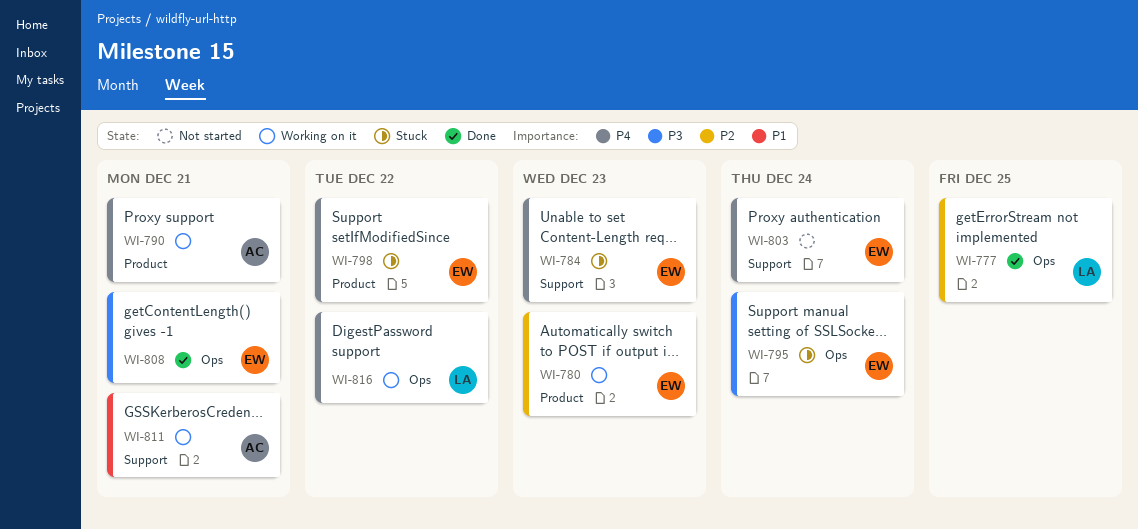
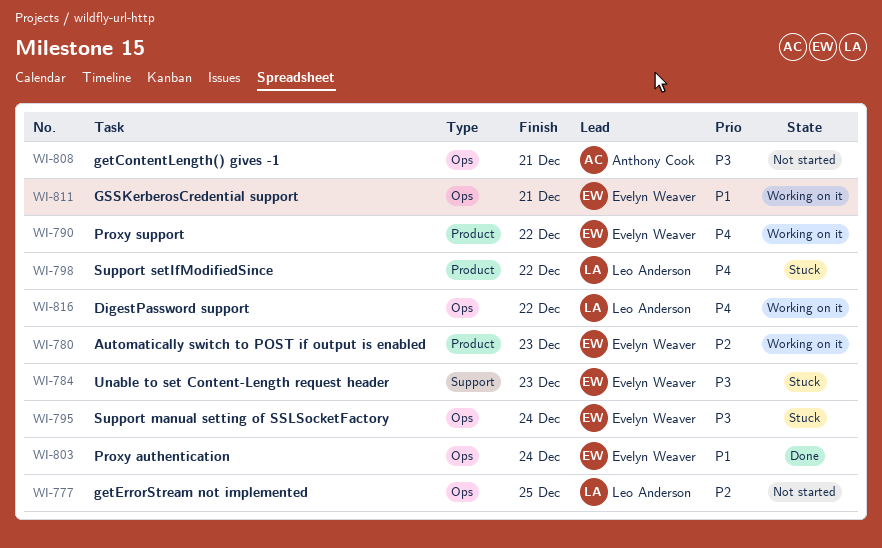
WI-777, status: Done -> Not started
WI-784, priority: P4 -> P3
WI-790, owner: Anthony Cook -> Evelyn Weaver
WI-790, due: Dec 21 -> Dec 22
WI-798, owner: Evelyn Weaver -> Leo Anderson
WI-803, status: Not started -> Done
WI-803, priority: P4 -> P1
WI-803, label: Support -> Ops
WI-808, status: Done -> Not started
WI-808, owner: Evelyn Weaver -> Anthony Cook
WI-811, owner: Anthony Cook -> Evelyn Weaver
WI-811, label: Support -> Ops

